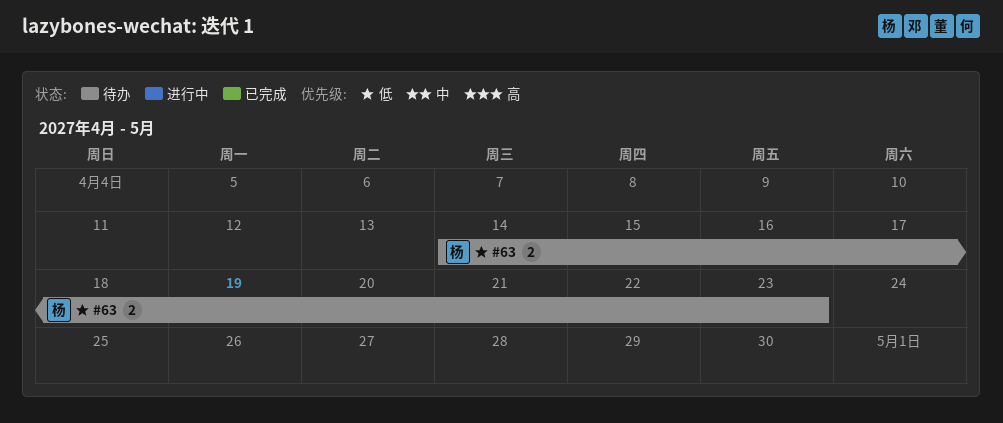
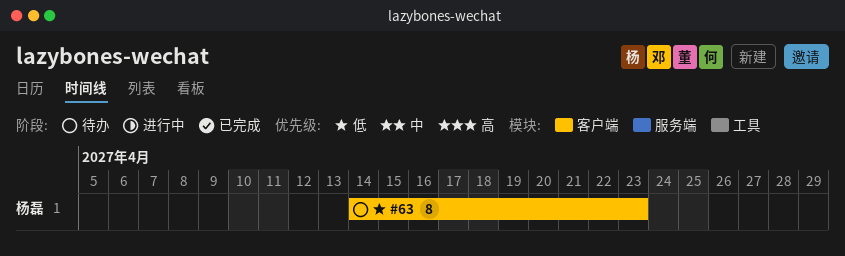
#63, estimate: 2 -> 8

